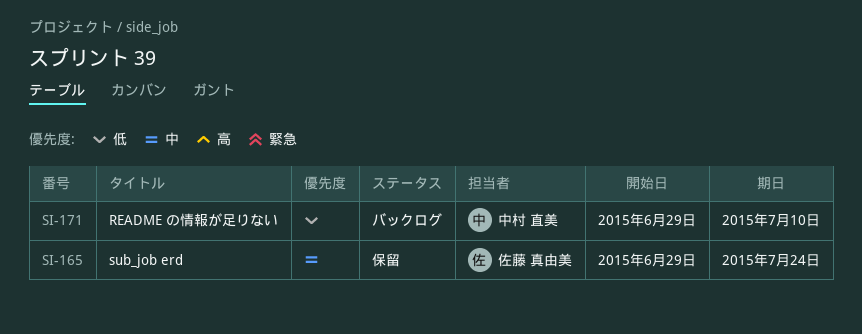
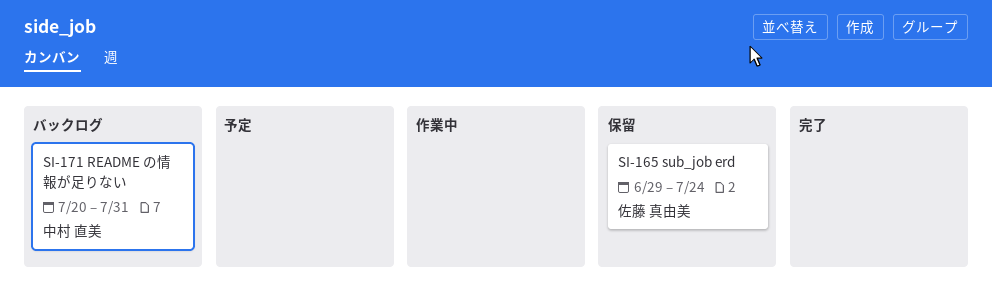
SI-171, start: Jun 29 -> Jul 20
SI-171, due: Jul 10 -> Jul 31

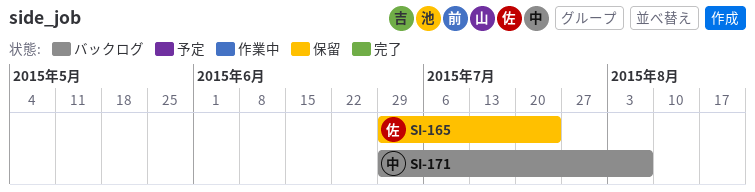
SI-171, start: Jul 20 -> Jun 29
SI-171, due: Jul 31 -> Aug 7

